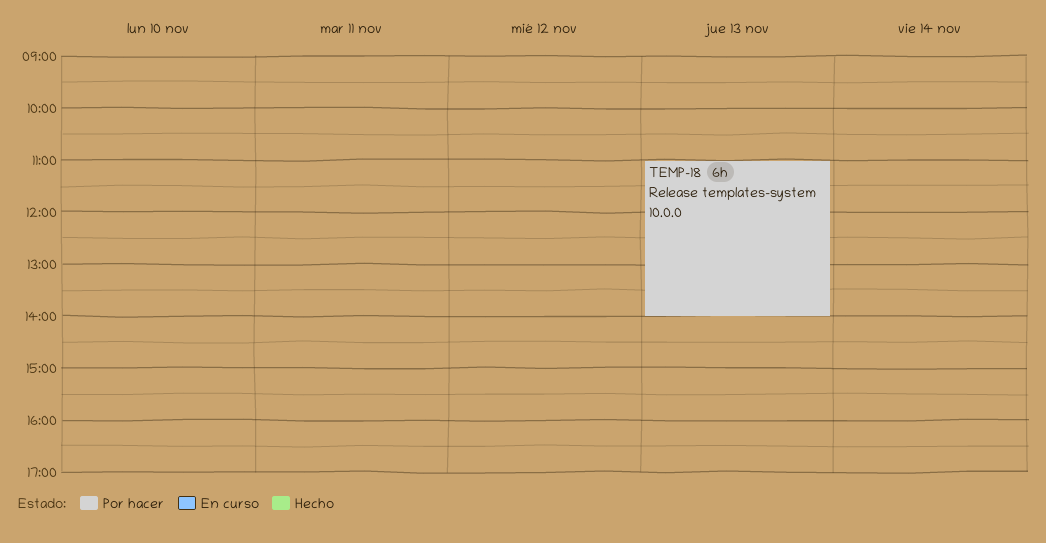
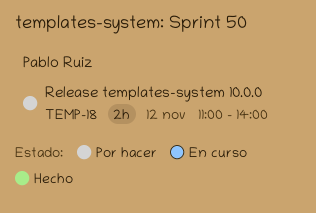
TEMP-18, estimate: 6h -> 2h
TEMP-18, day: Nov 13 -> Nov 12

